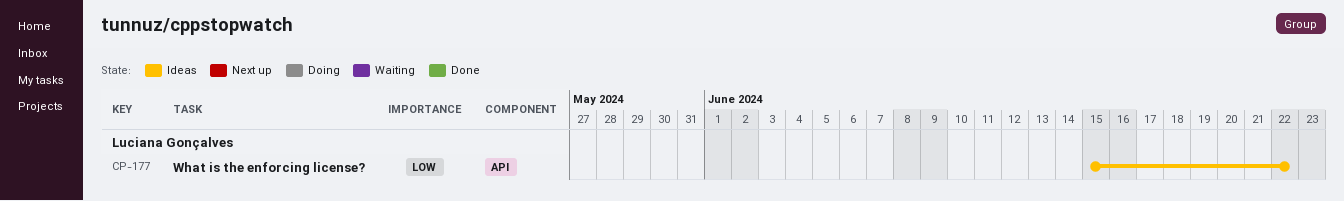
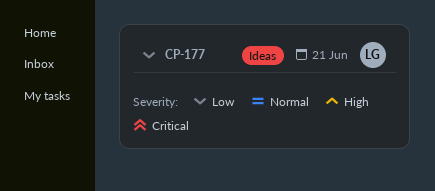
CP-177, due: Jun 22 -> Jun 21

